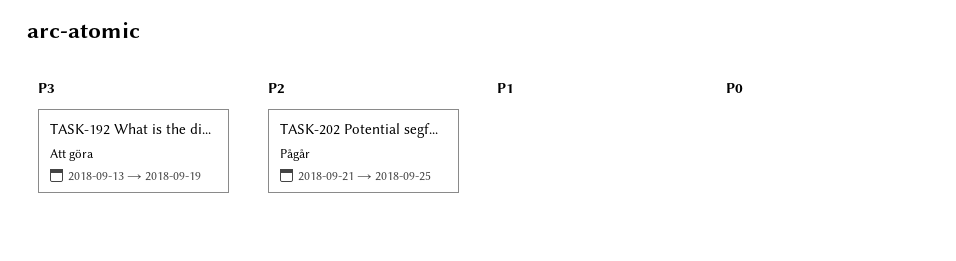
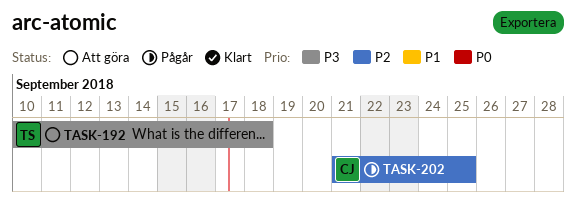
TASK-192, start: Sep 13 -> Sep 10
TASK-192, due: Sep 19 -> Sep 18

